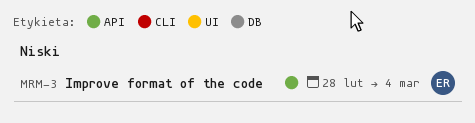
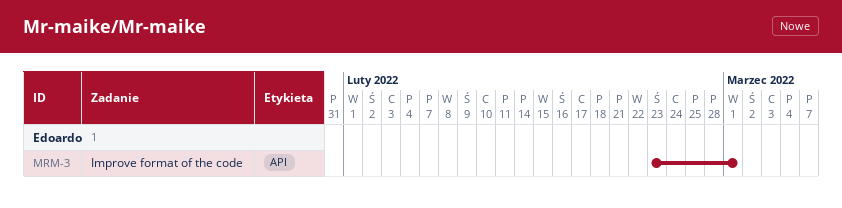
MRM-3, start: Feb 28 -> Feb 23
MRM-3, due: Mar 4 -> Mar 1

